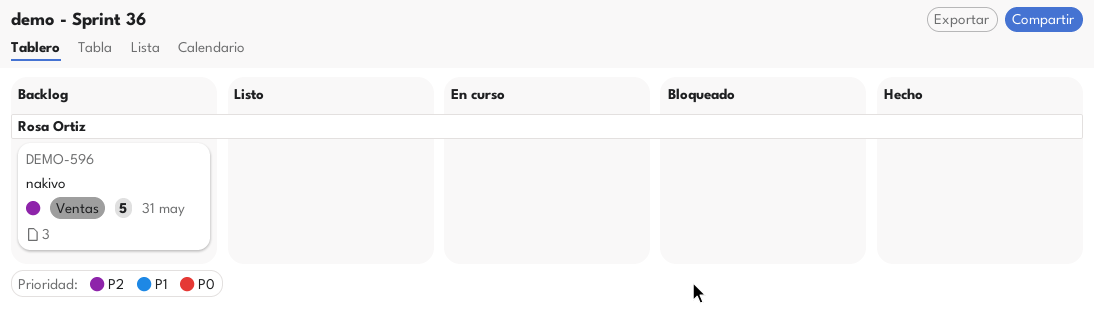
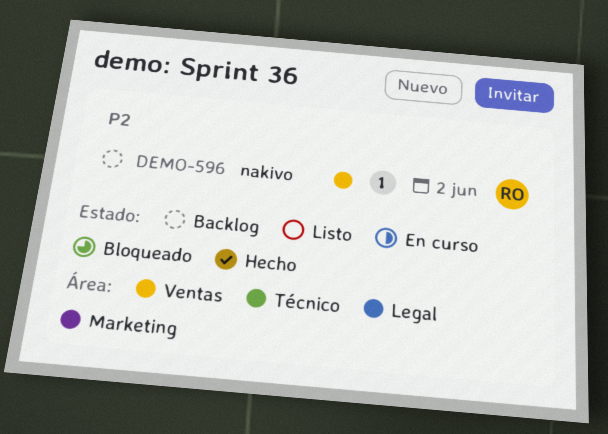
DEMO-596, estimate: 5 -> 1
DEMO-596, due: May 31 -> Jun 2

